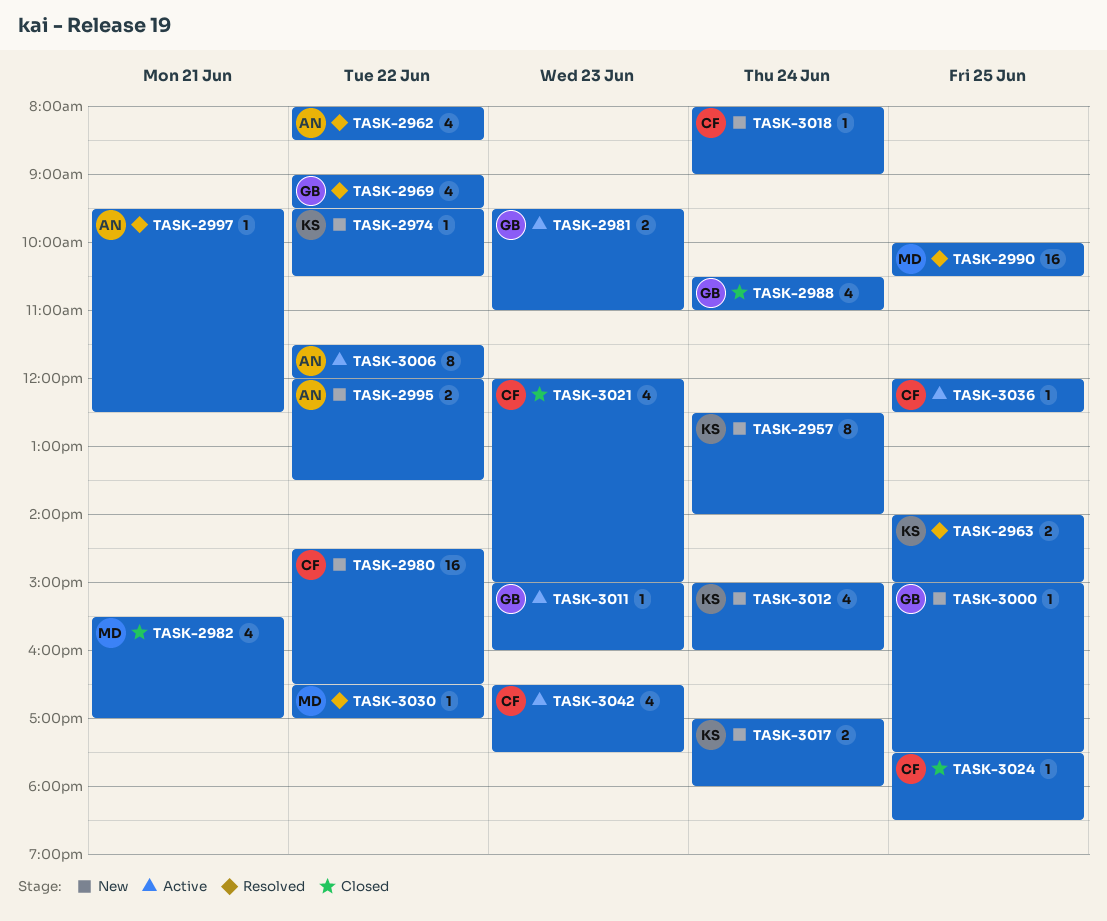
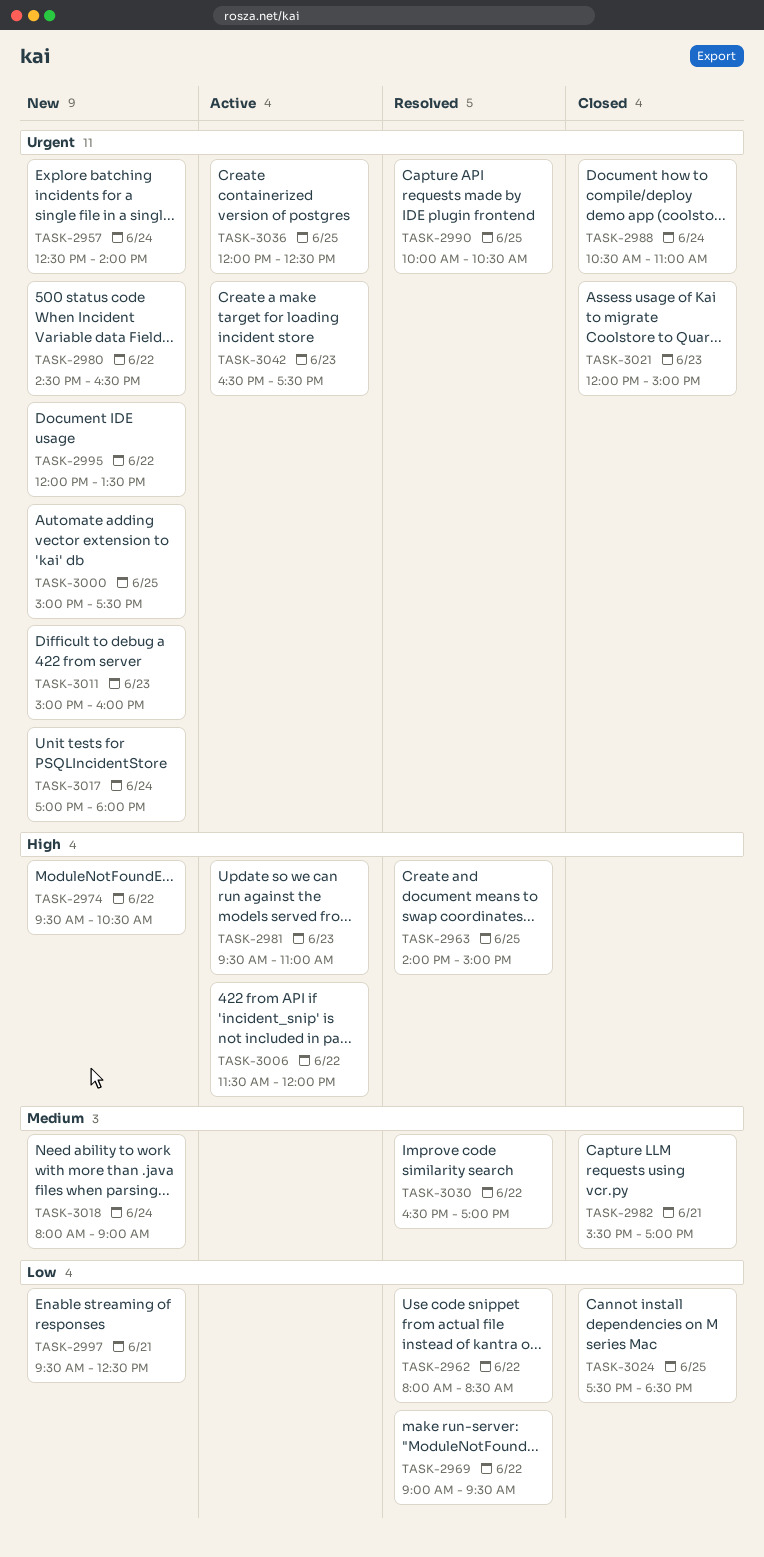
TASK-2997, status: Resolved -> New
TASK-3011, status: Active -> New
TASK-3012: present -> none

